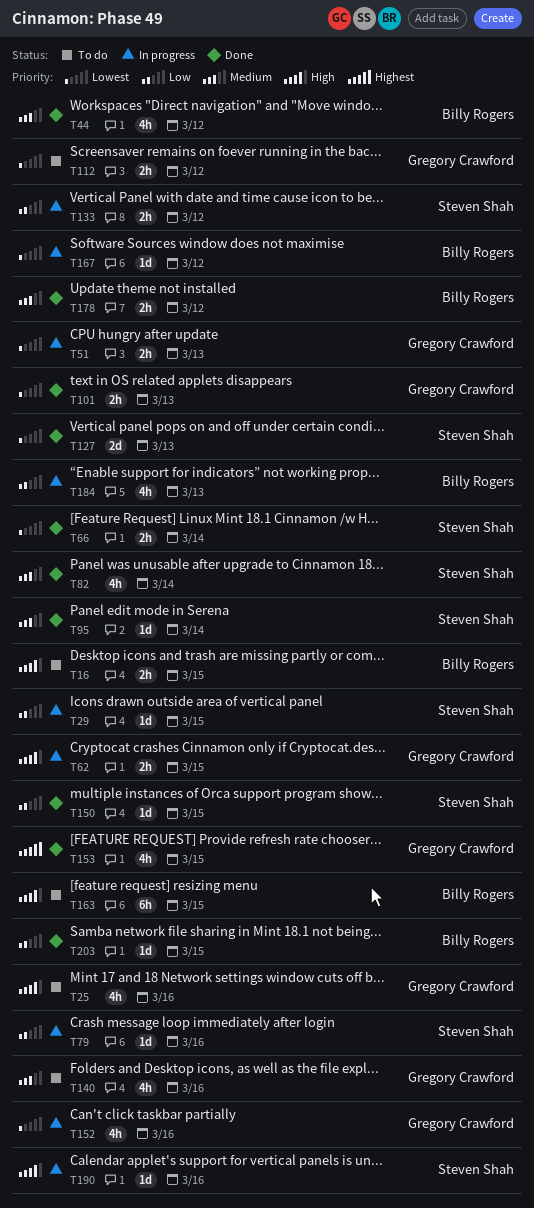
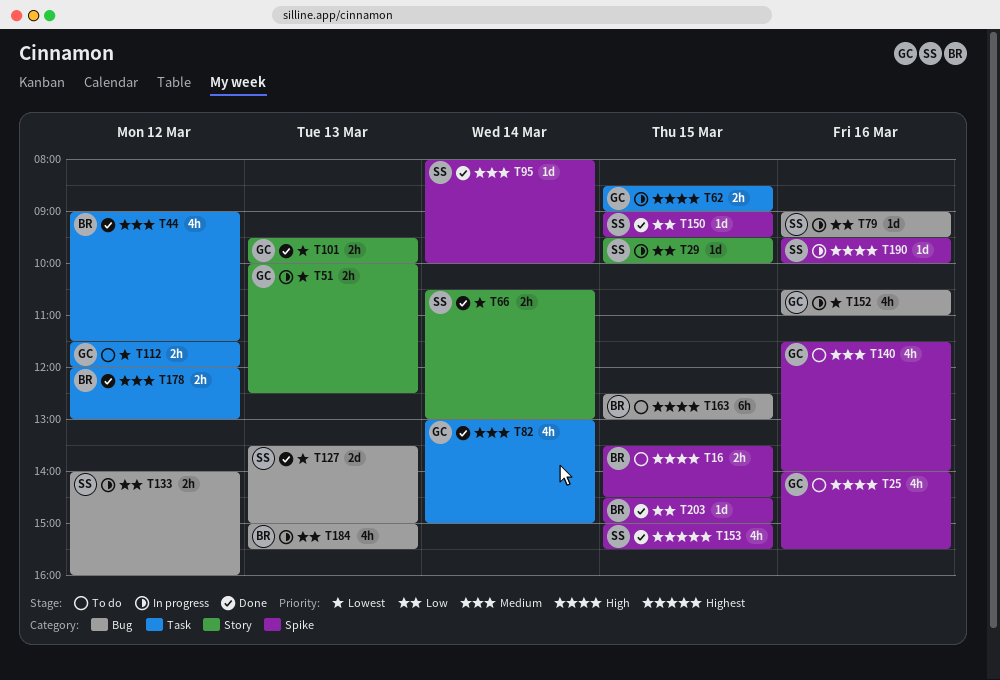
T82, owner: Steven Shah -> Gregory Crawford
T153, owner: Gregory Crawford -> Steven Shah
T167: present -> none

